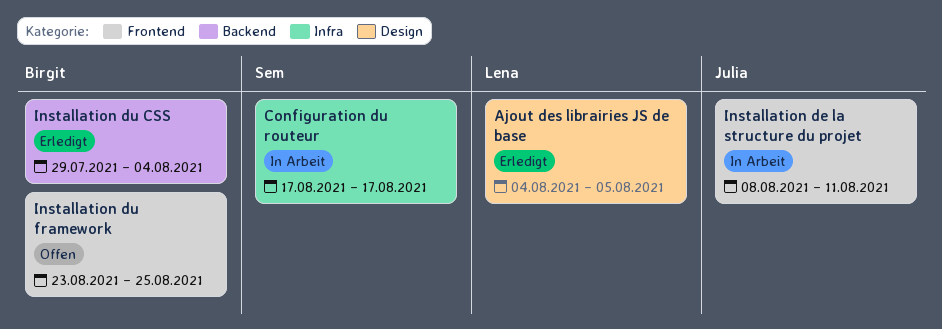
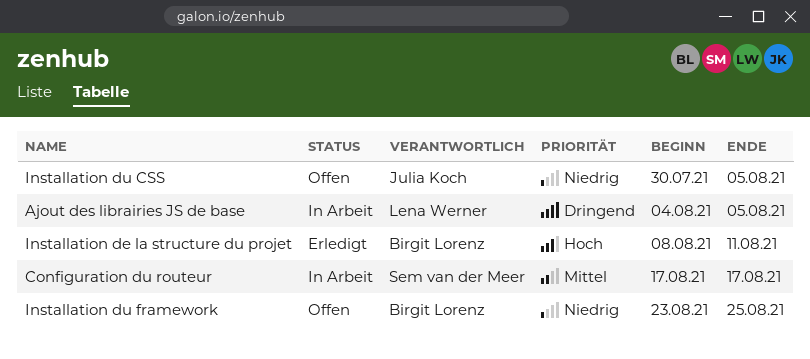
Ajout des librairies JS de base, status: Erledigt -> In Arbeit
Installation de la structure du projet, status: In Arbeit -> Erledigt
Installation de la structure du projet, owner: Julia Koch -> Birgit Lorenz
Installation du CSS, status: Erledigt -> Offen
Installation du CSS, owner: Birgit Lorenz -> Julia Koch
Installation du CSS, start: Jul 29 -> Jul 30
Installation du CSS, due: Aug 4 -> Aug 5

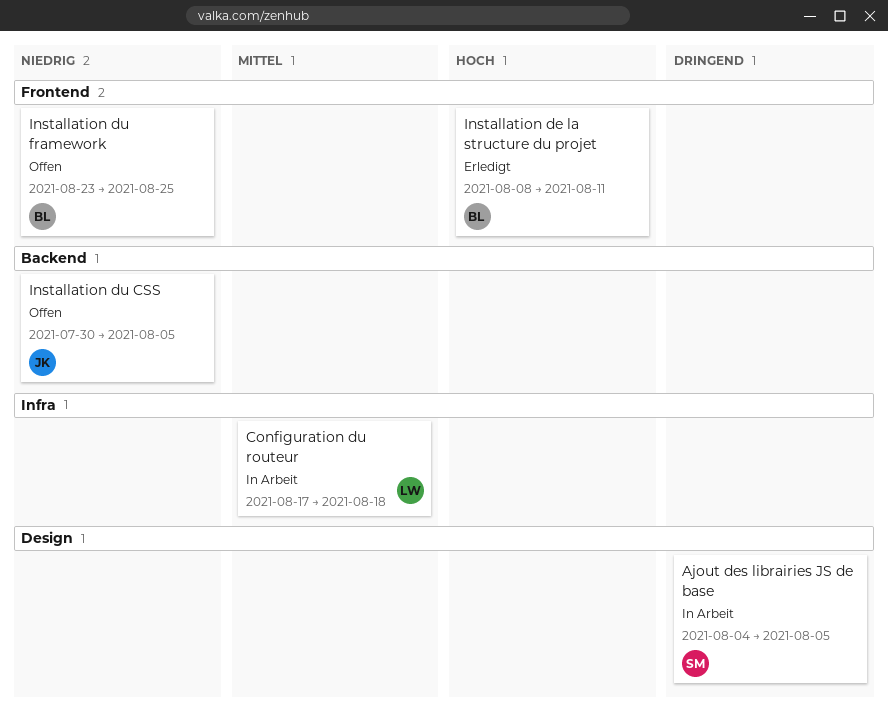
Ajout des librairies JS de base, owner: Lena Werner -> Sem van der Meer
Configuration du routeur, owner: Sem van der Meer -> Lena Werner
Configuration du routeur, due: Aug 17 -> Aug 18

